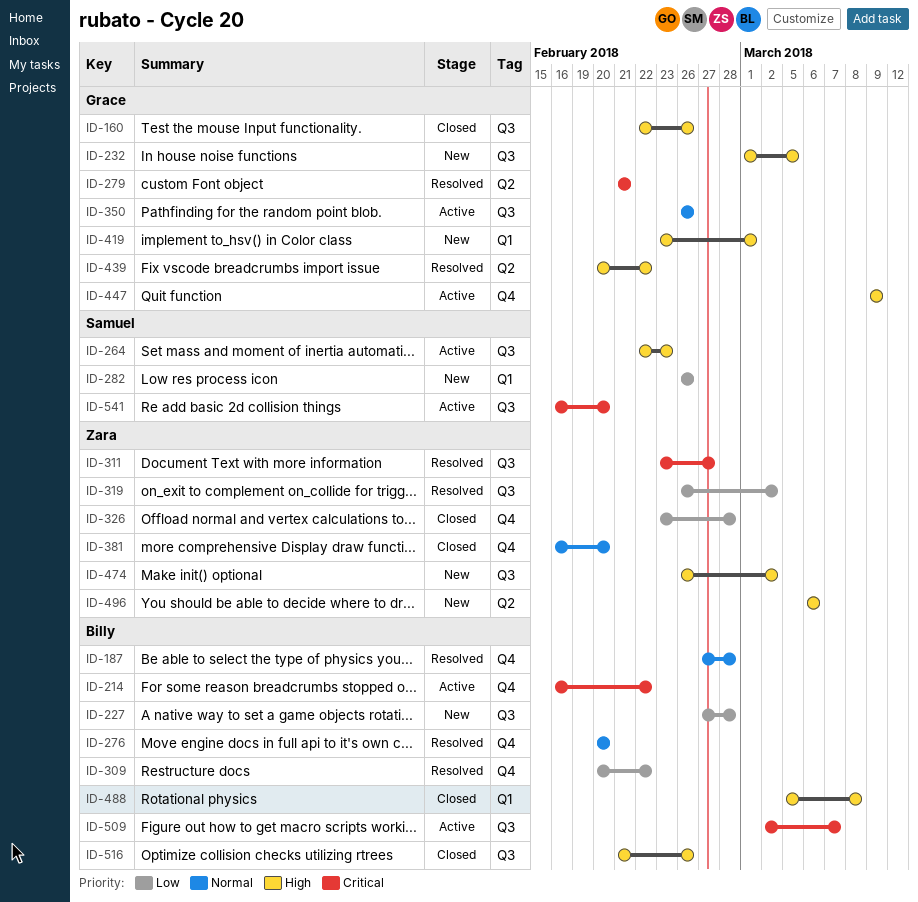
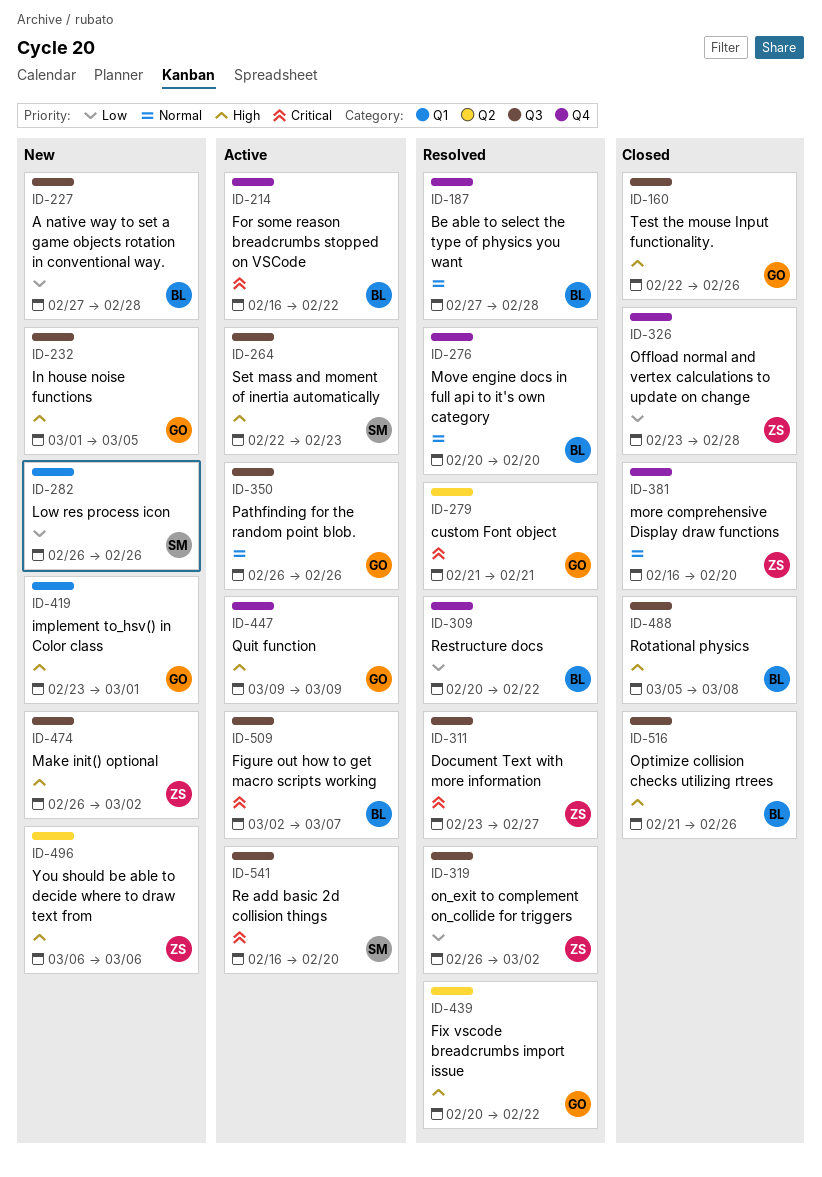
ID-488, label: Q1 -> Q3

